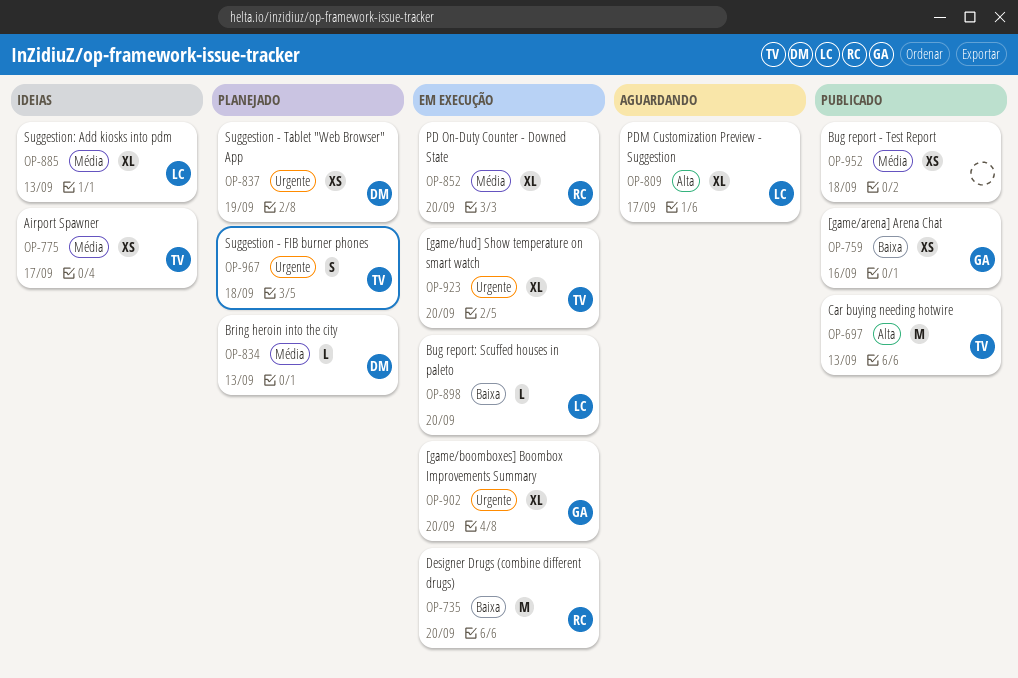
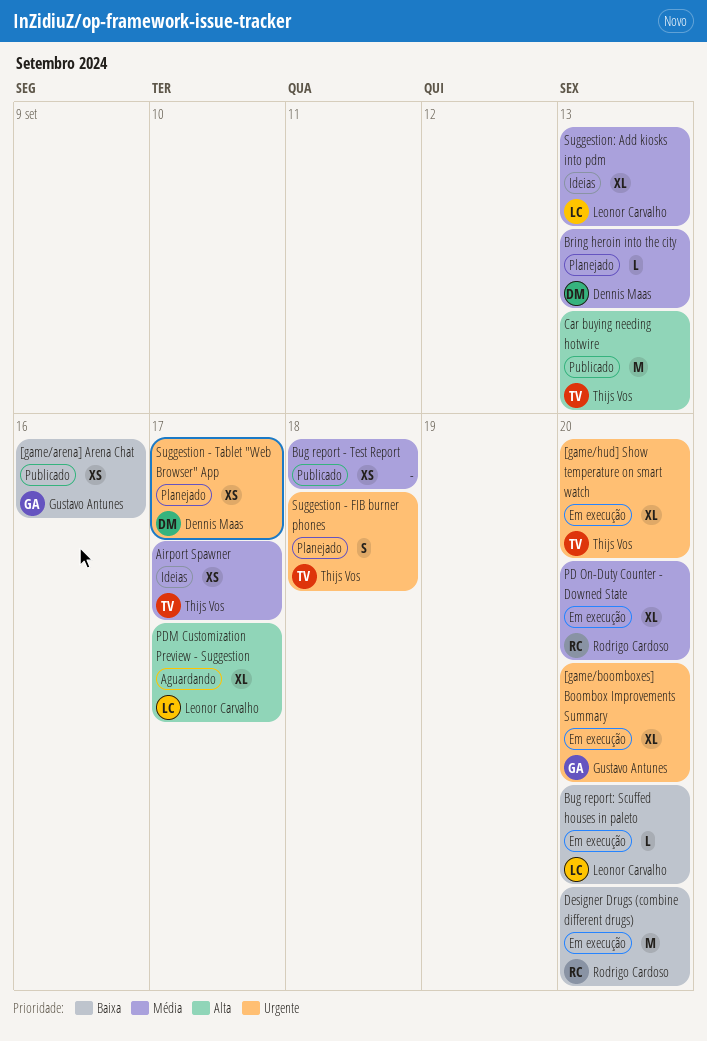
Suggestion - Tablet "Web Browser" App, due: Sep 19 -> Sep 17

